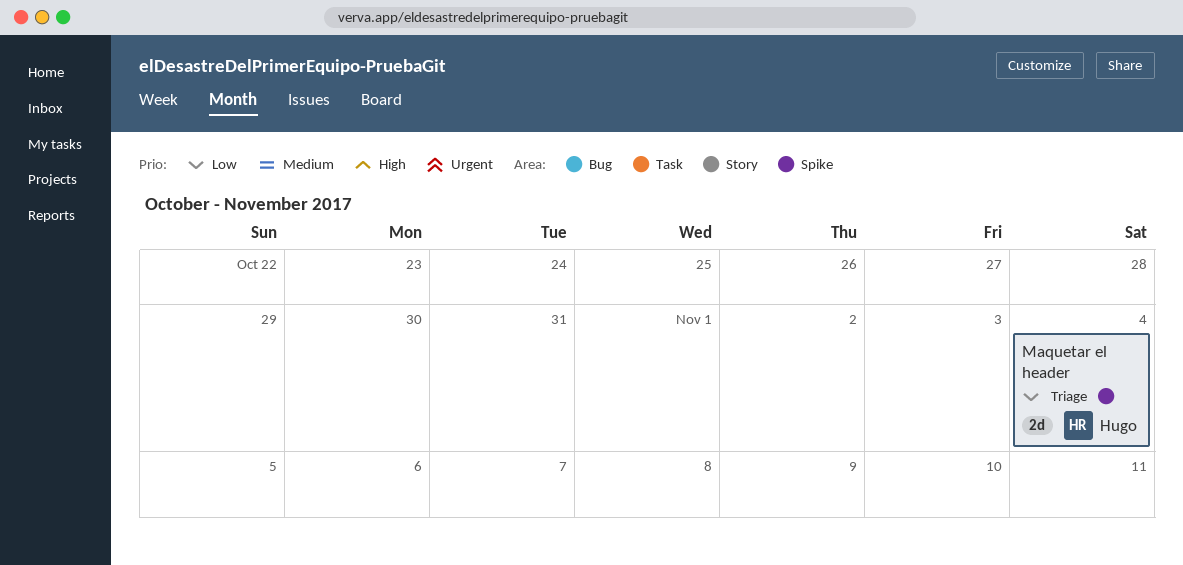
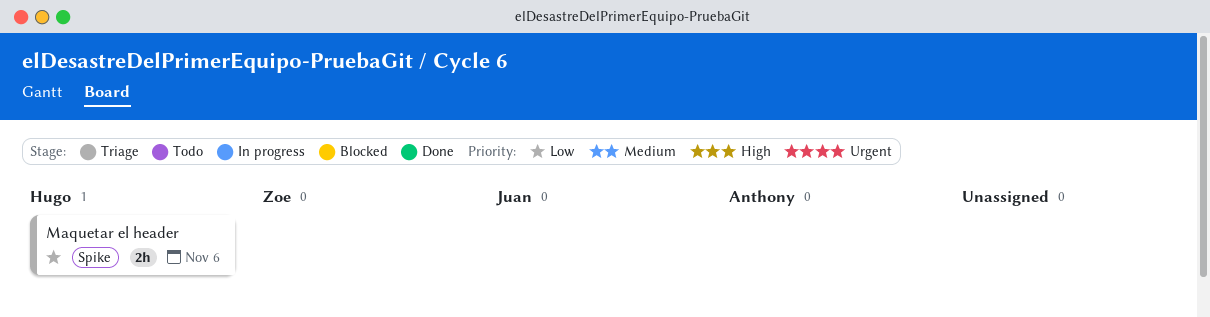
Maquetar el header, estimate: 2d -> 2h
Maquetar el header, due: Nov 4 -> Nov 6

